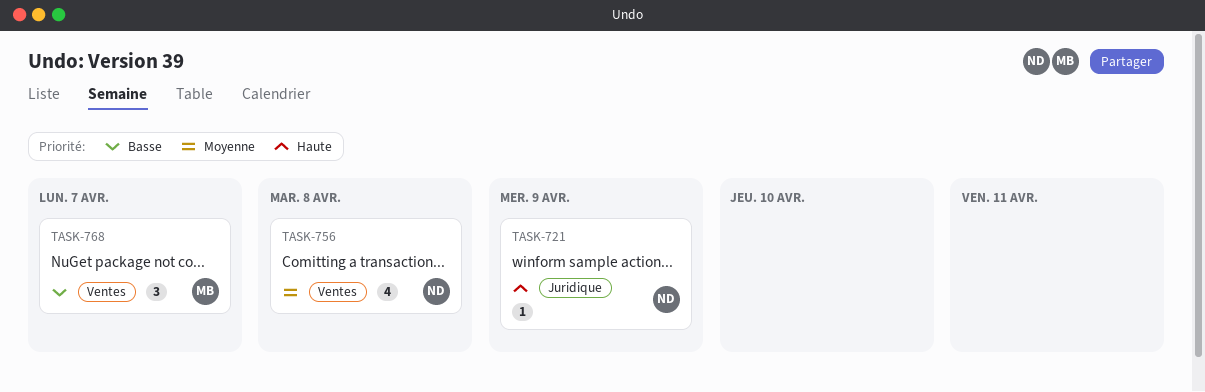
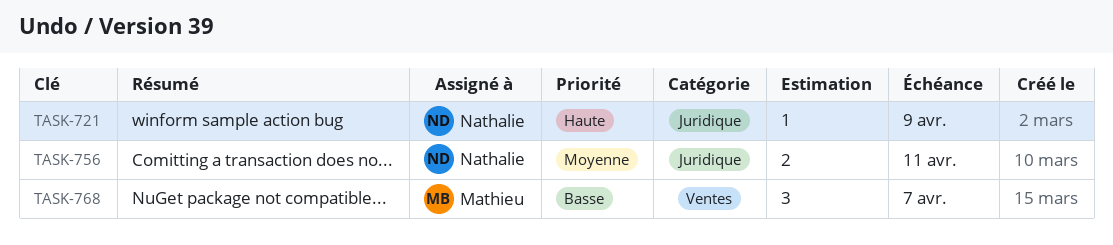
TASK-756, label: Ventes -> Juridique
TASK-756, estimate: 4 -> 2
TASK-756, due: Apr 8 -> Apr 11

